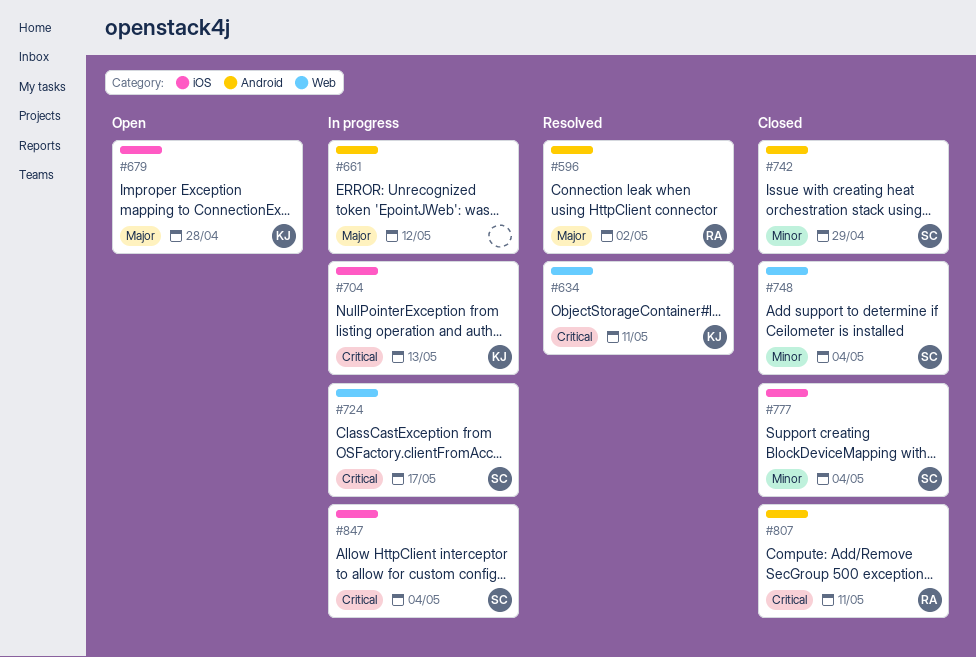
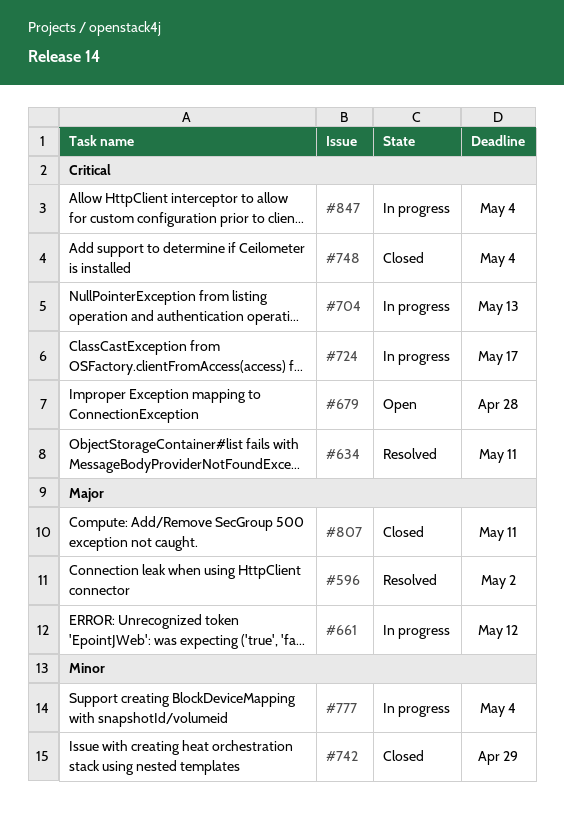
#679, priority: Major -> Critical
#748, priority: Minor -> Critical
#777, status: Closed -> In progress
#807, priority: Critical -> Major

